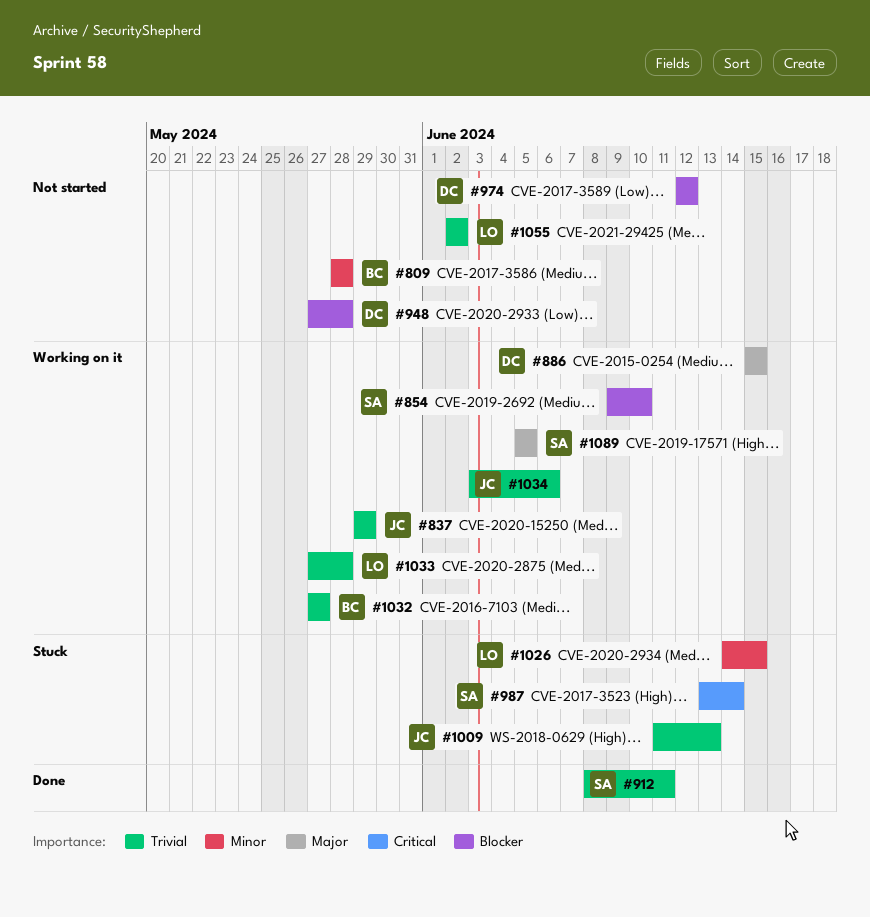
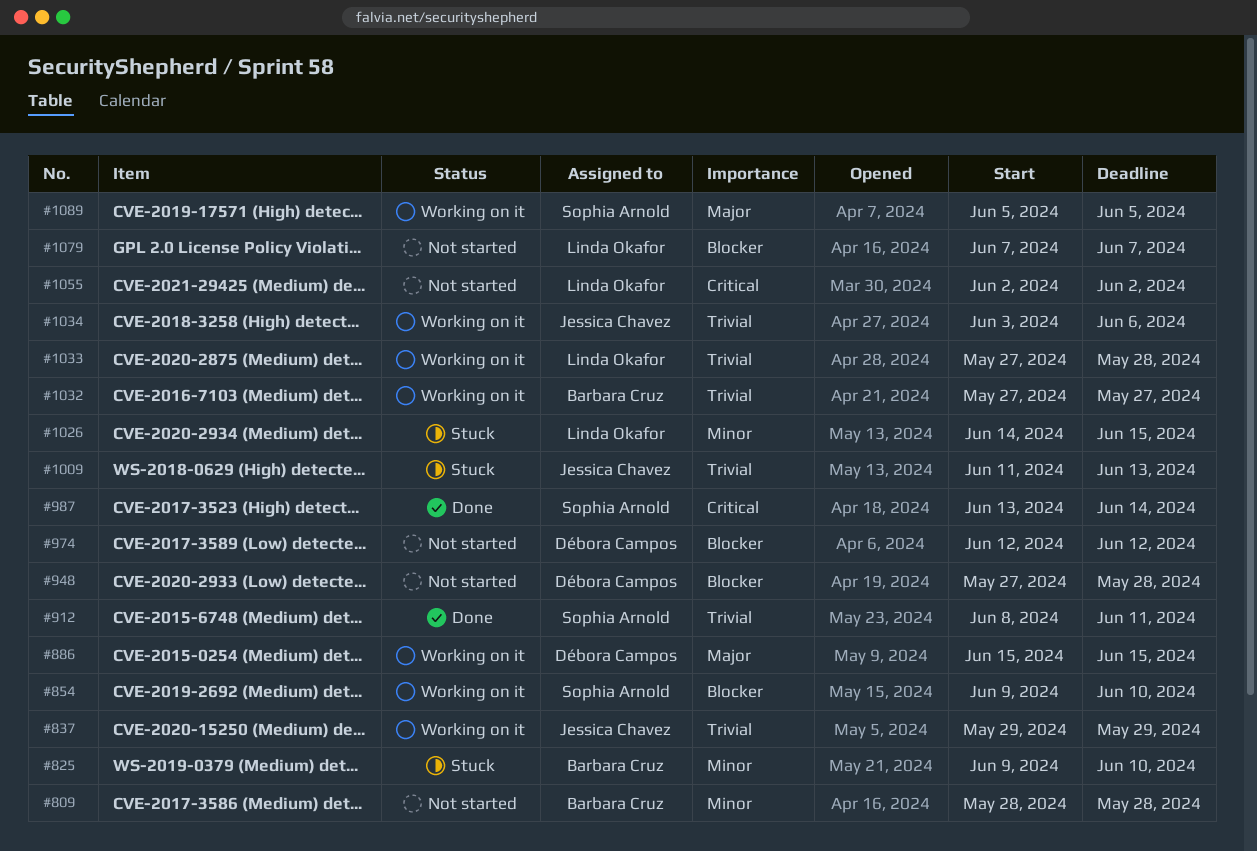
#825: none -> present
#987, status: Stuck -> Done
#1055, priority: Trivial -> Critical
#1079: none -> present

